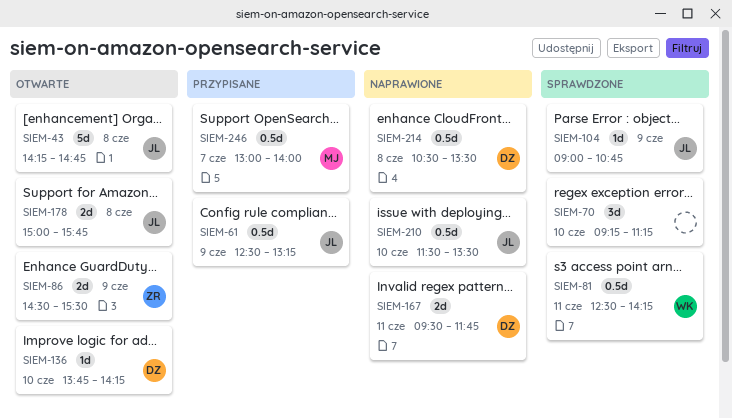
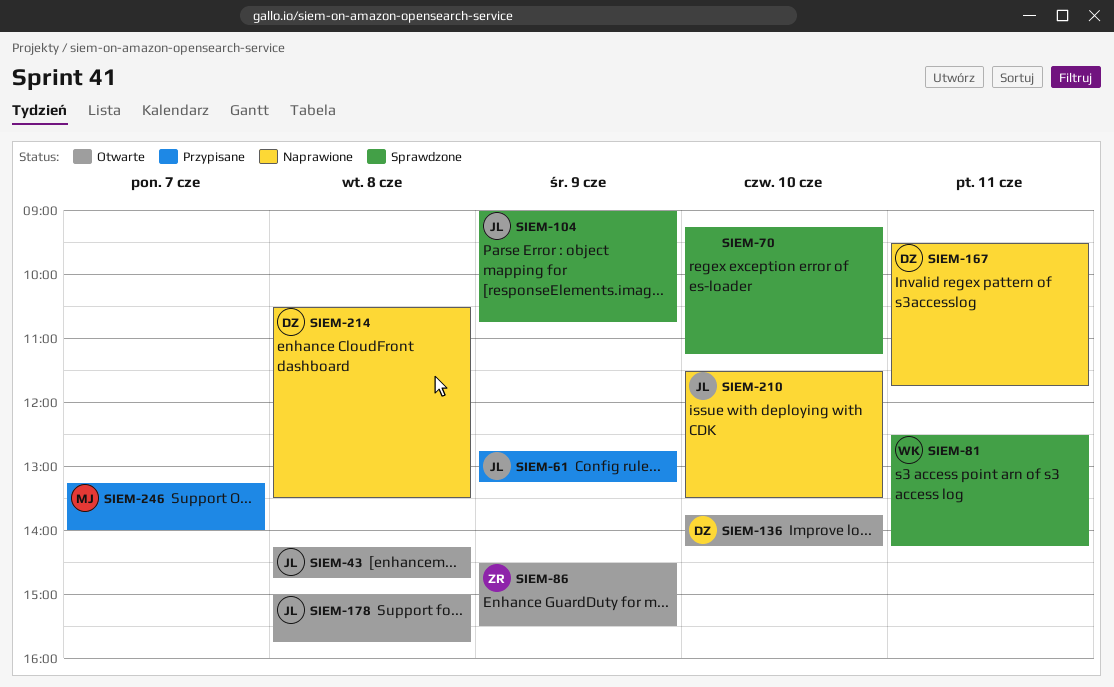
SIEM-61, begins: 12:30 -> 12:45
SIEM-246, begins: 13:00 -> 13:15

